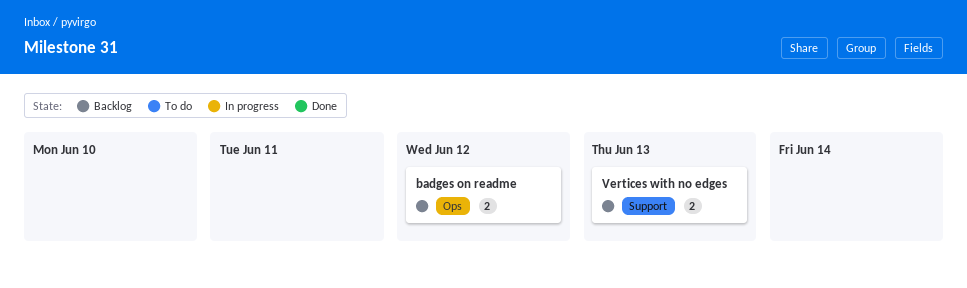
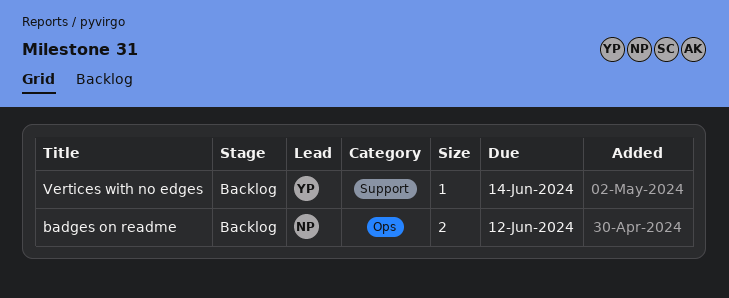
Vertices with no edges, estimate: 2 -> 1
Vertices with no edges, due: Jun 13 -> Jun 14

